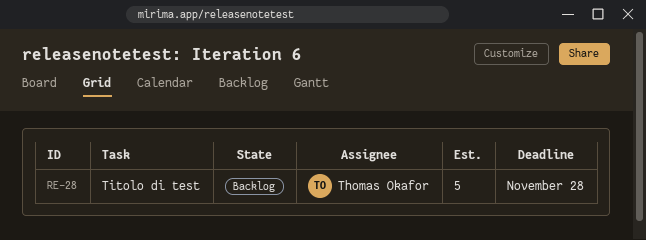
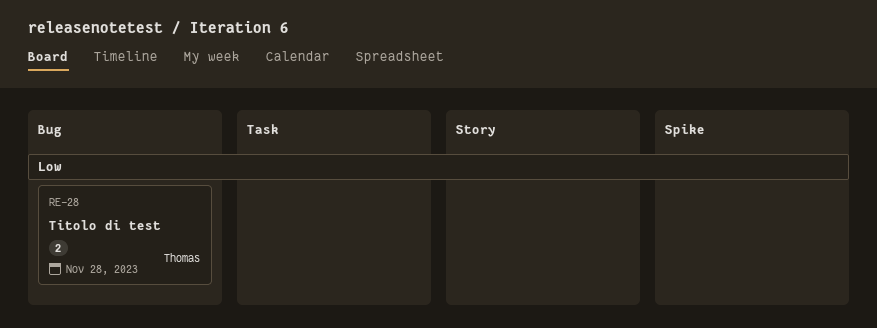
RE-28, estimate: 5 -> 2

